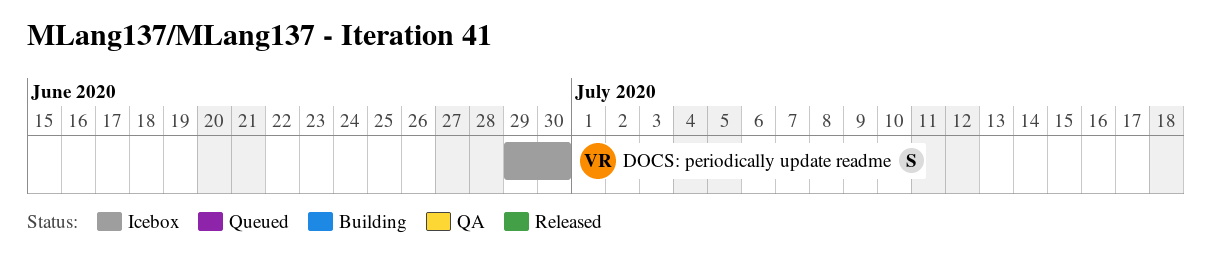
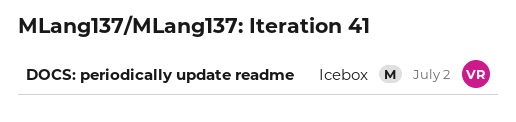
DOCS: periodically update readme, estimate: S -> M
DOCS: periodically update readme, due: Jun 30 -> Jul 2

